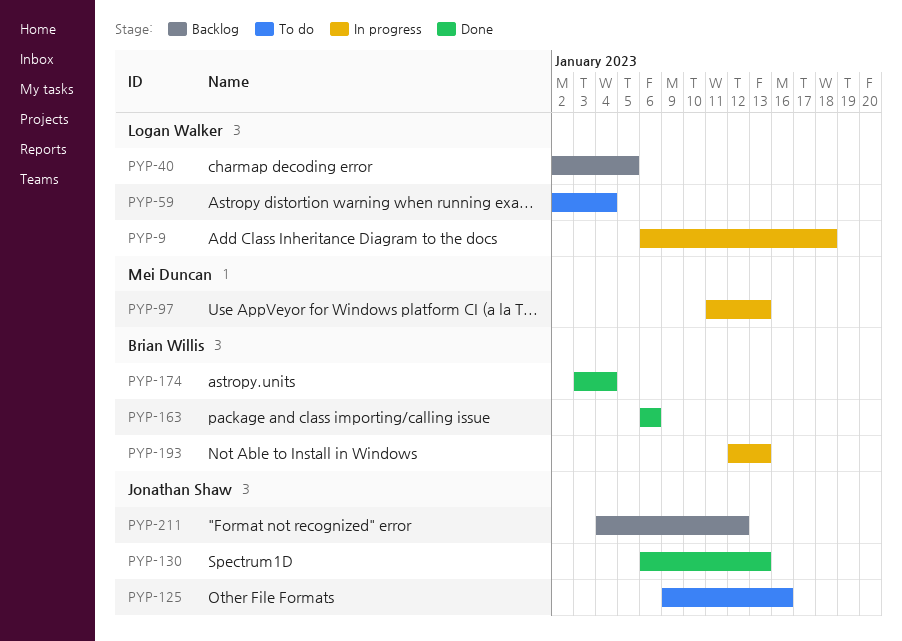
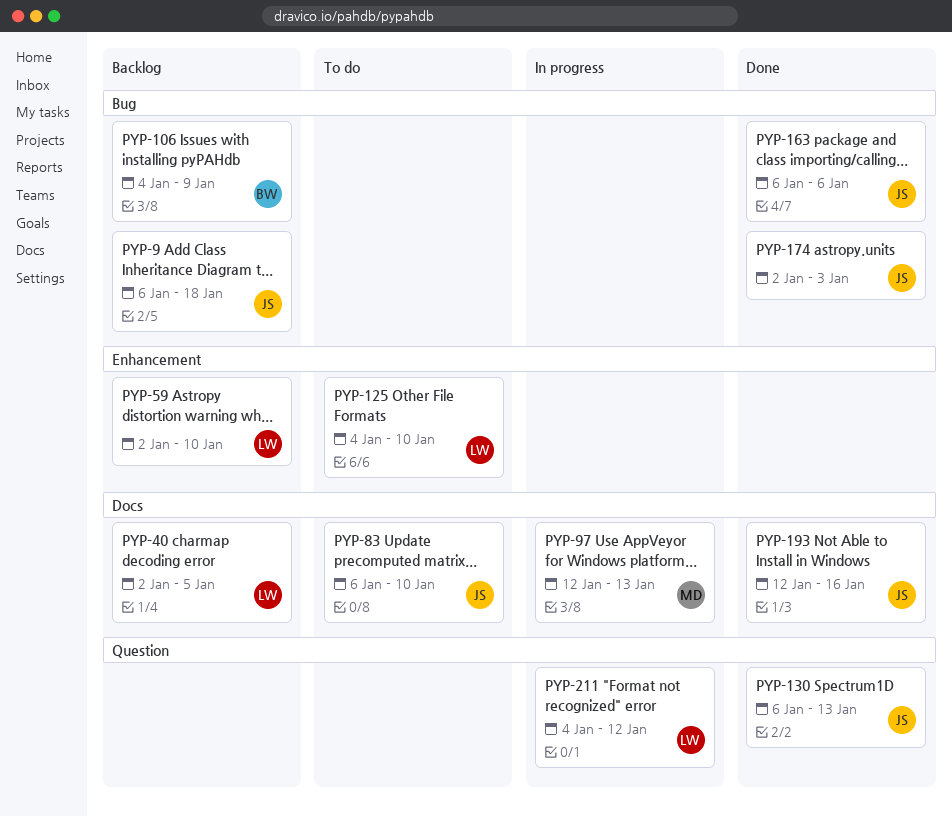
PYP-9, status: In progress -> Backlog
PYP-9, owner: Logan Walker -> Jonathan Shaw
PYP-59, status: To do -> Backlog
PYP-59, due: Jan 4 -> Jan 10
PYP-83: none -> present
PYP-97, start: Jan 11 -> Jan 12
PYP-106: none -> present
PYP-125, owner: Jonathan Shaw -> Logan Walker
PYP-125, start: Jan 9 -> Jan 4
PYP-125, due: Jan 16 -> Jan 10
PYP-163, owner: Brian Willis -> Jonathan Shaw
PYP-174, owner: Brian Willis -> Jonathan Shaw
PYP-174, start: Jan 3 -> Jan 2
PYP-174, due: Jan 4 -> Jan 3
PYP-193, status: In progress -> Done
PYP-193, owner: Brian Willis -> Jonathan Shaw
PYP-193, due: Jan 13 -> Jan 16
PYP-211, status: Backlog -> In progress
PYP-211, owner: Jonathan Shaw -> Logan Walker

